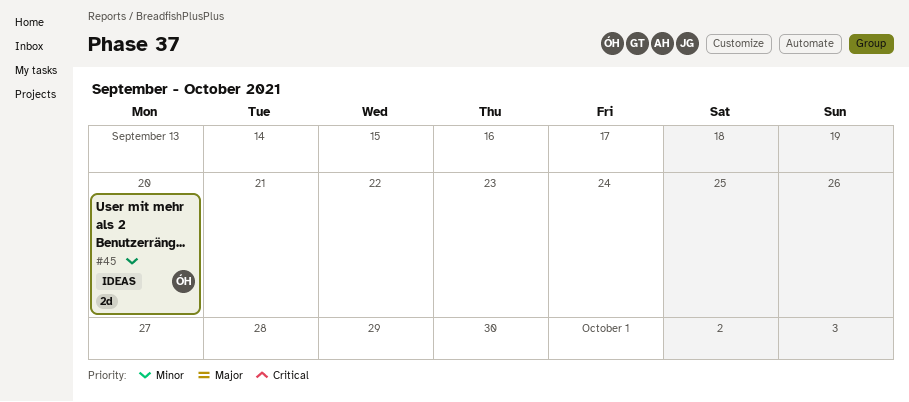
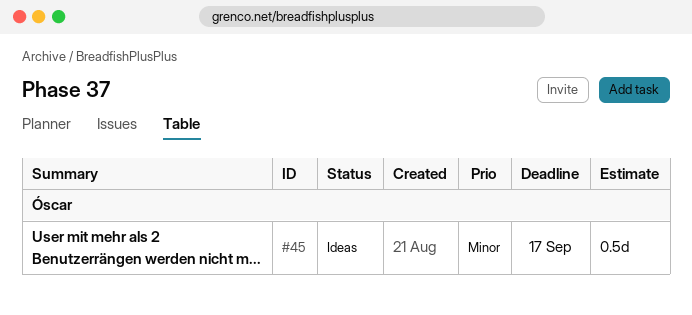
#45, estimate: 2d -> 0.5d
#45, due: Sep 20 -> Sep 17

